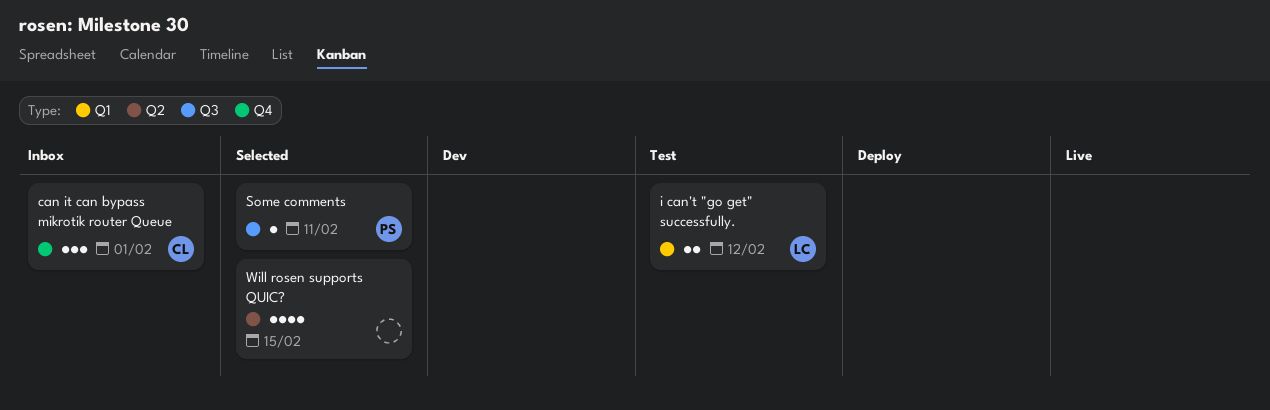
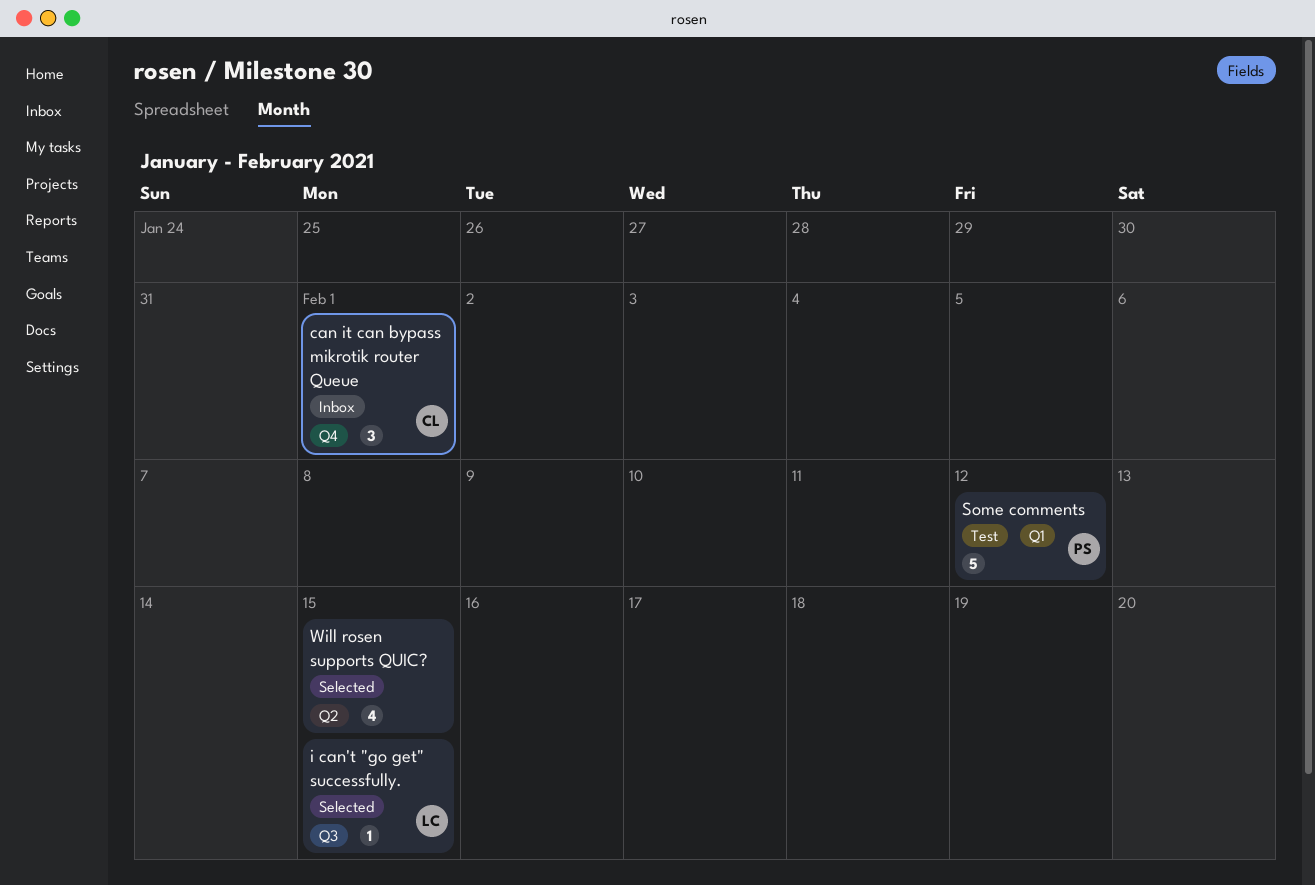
i can't "go get" successfully., status: Test -> Selected
i can't "go get" successfully., label: Q1 -> Q3
i can't "go get" successfully., estimate: 2 -> 1
i can't "go get" successfully., due: Feb 12 -> Feb 15
Some comments, status: Selected -> Test
Some comments, label: Q3 -> Q1
Some comments, estimate: 1 -> 5
Some comments, due: Feb 11 -> Feb 12

